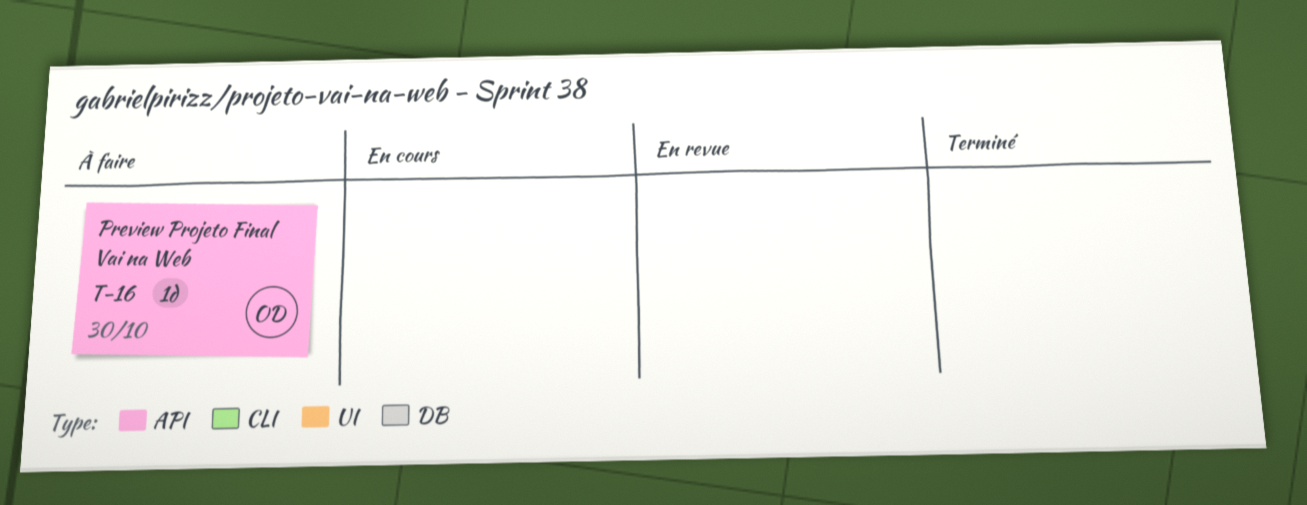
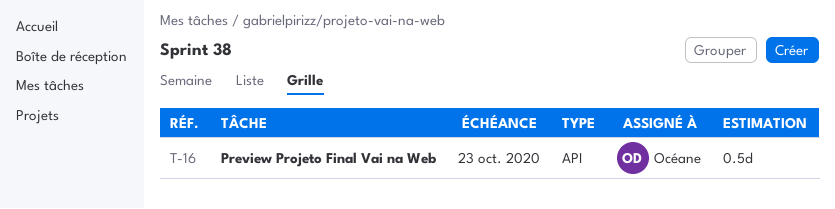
T-16, estimate: 1d -> 0.5d
T-16, due: Oct 30 -> Oct 23

